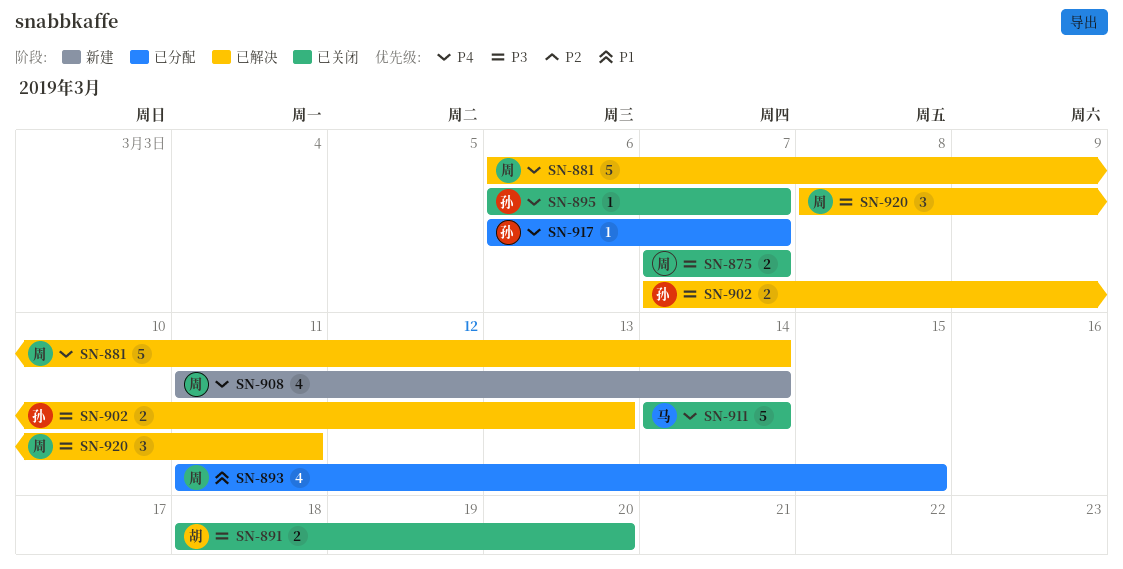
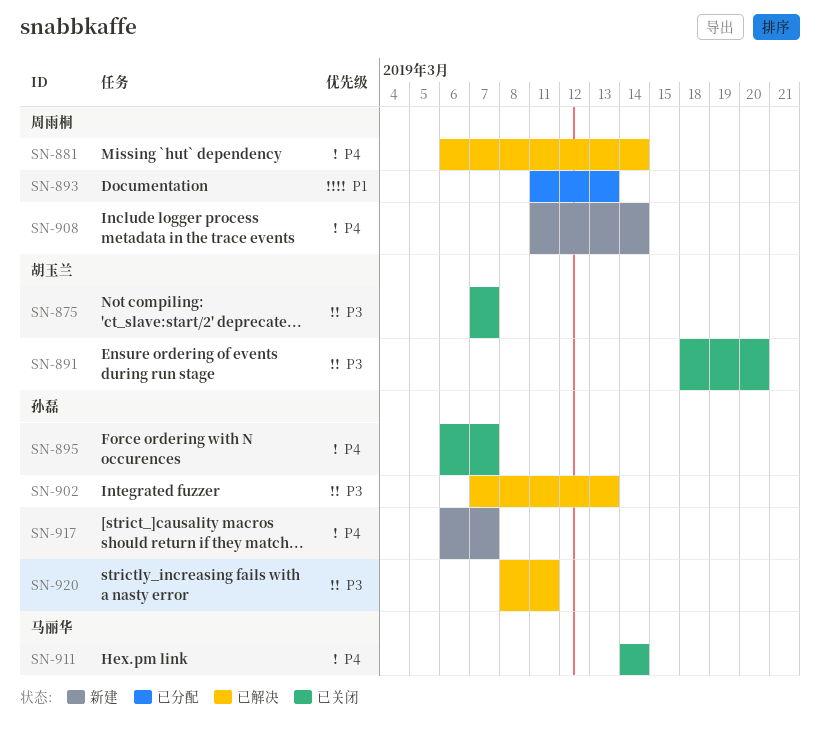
SN-875, owner: 周雨桐 -> 胡玉兰
SN-893, due: Mar 15 -> Mar 13
SN-917, status: 已分配 -> 新建
SN-920, owner: 周雨桐 -> 孙磊

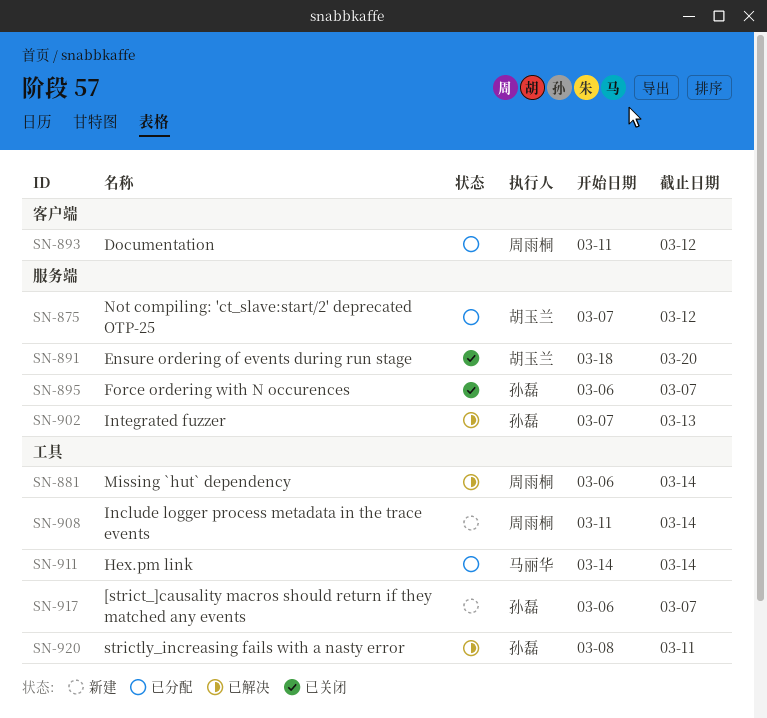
SN-875, status: 已关闭 -> 已分配
SN-875, due: Mar 7 -> Mar 12
SN-893, due: Mar 13 -> Mar 12
SN-911, status: 已关闭 -> 已分配

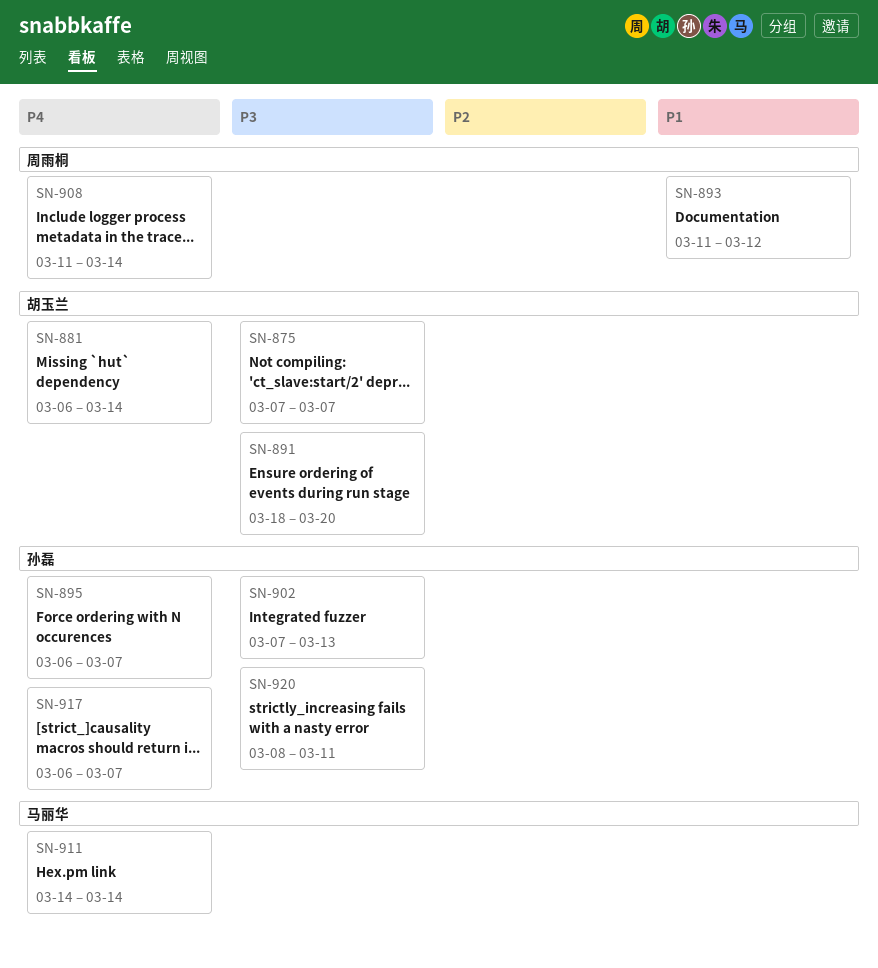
SN-875, due: Mar 12 -> Mar 7
SN-881, owner: 周雨桐 -> 胡玉兰

